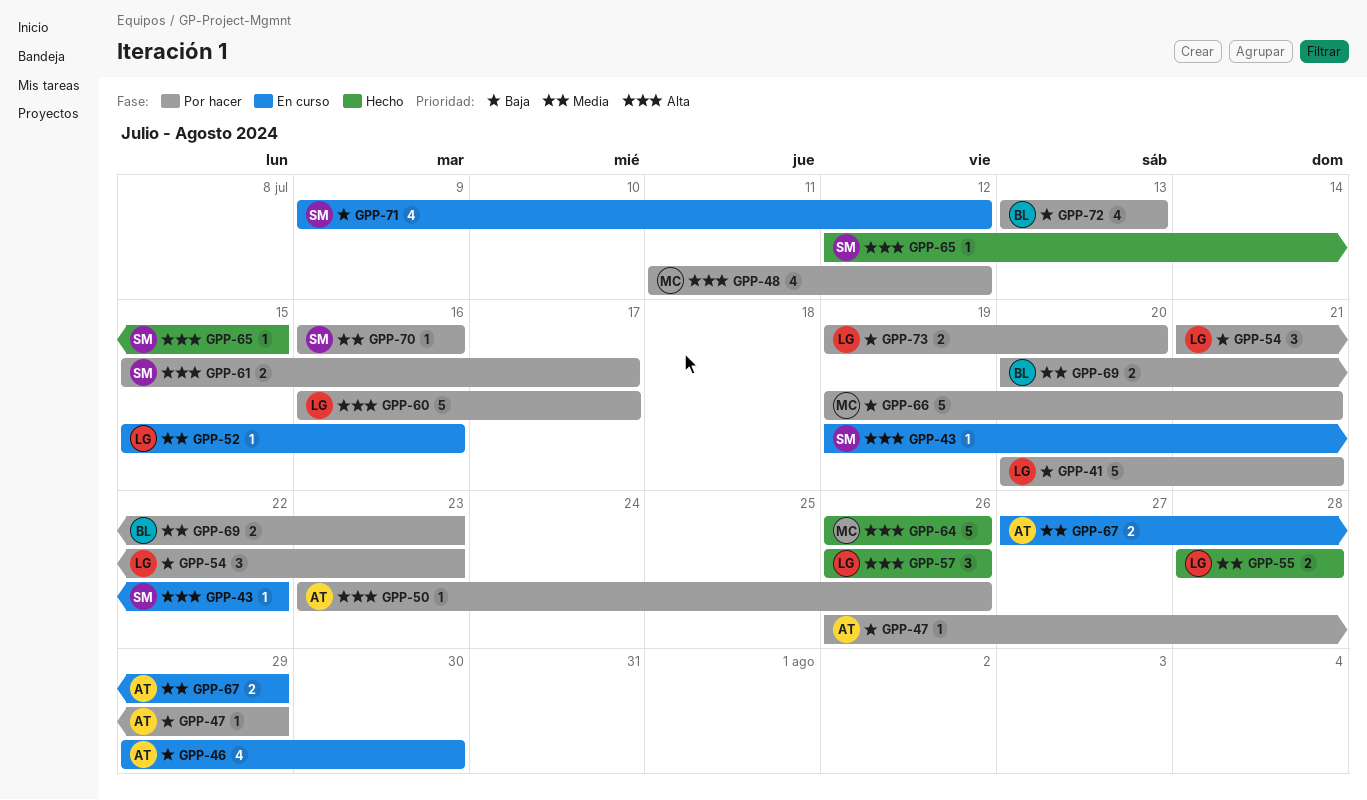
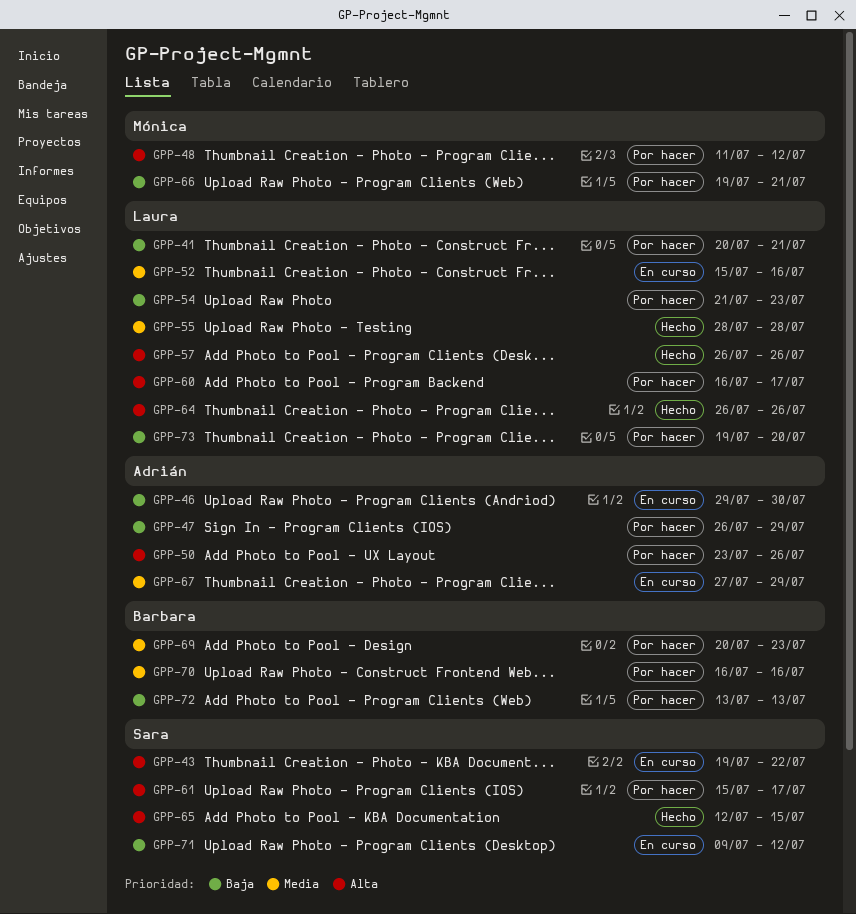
GPP-64, owner: Mónica -> Laura
GPP-70, owner: Sara -> Barbara

